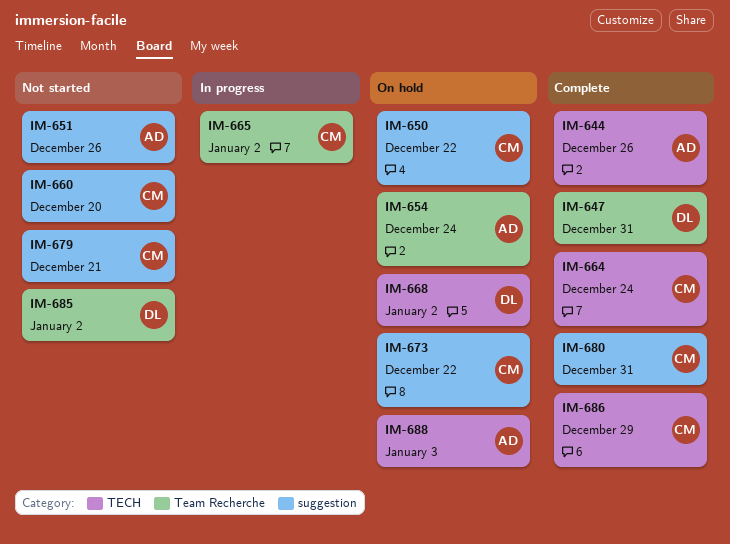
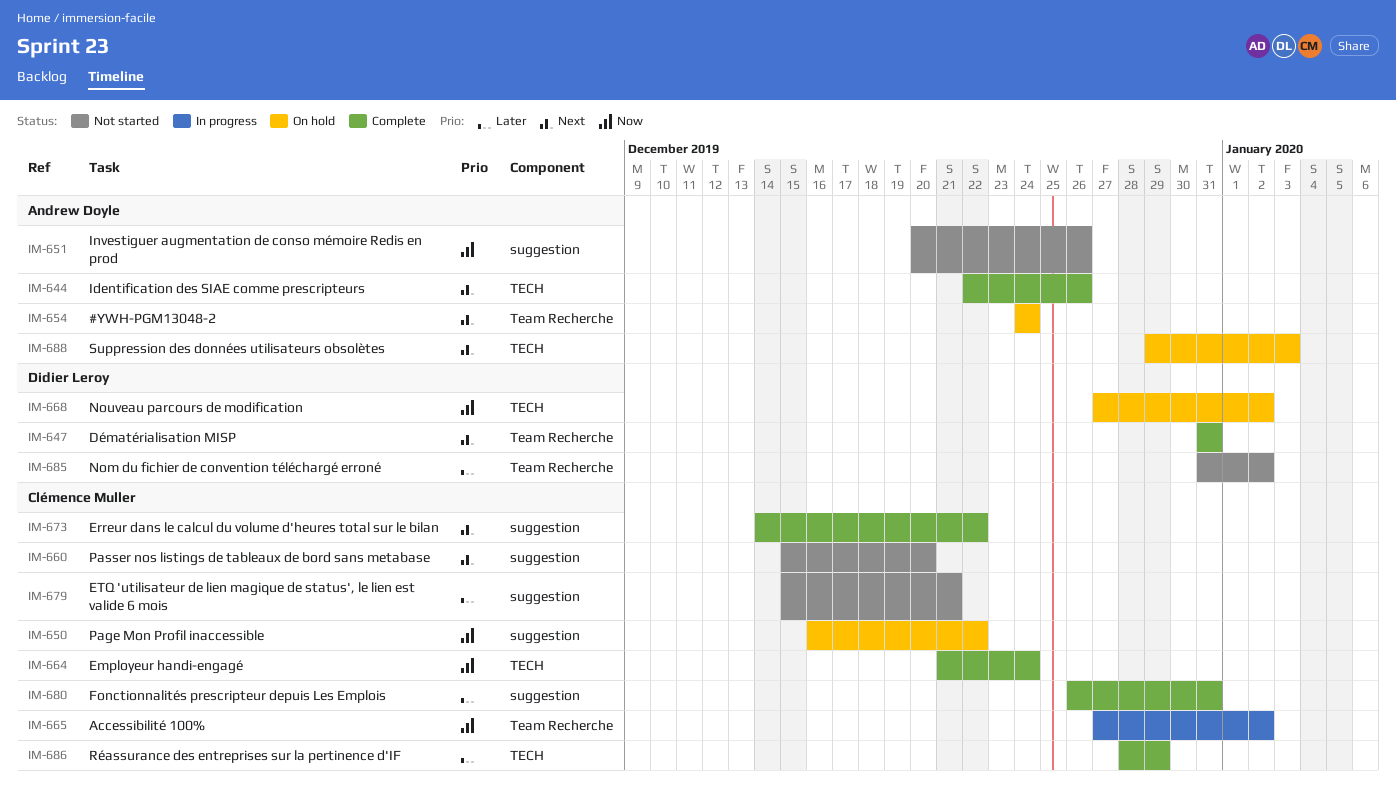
IM-673, status: On hold -> Complete

